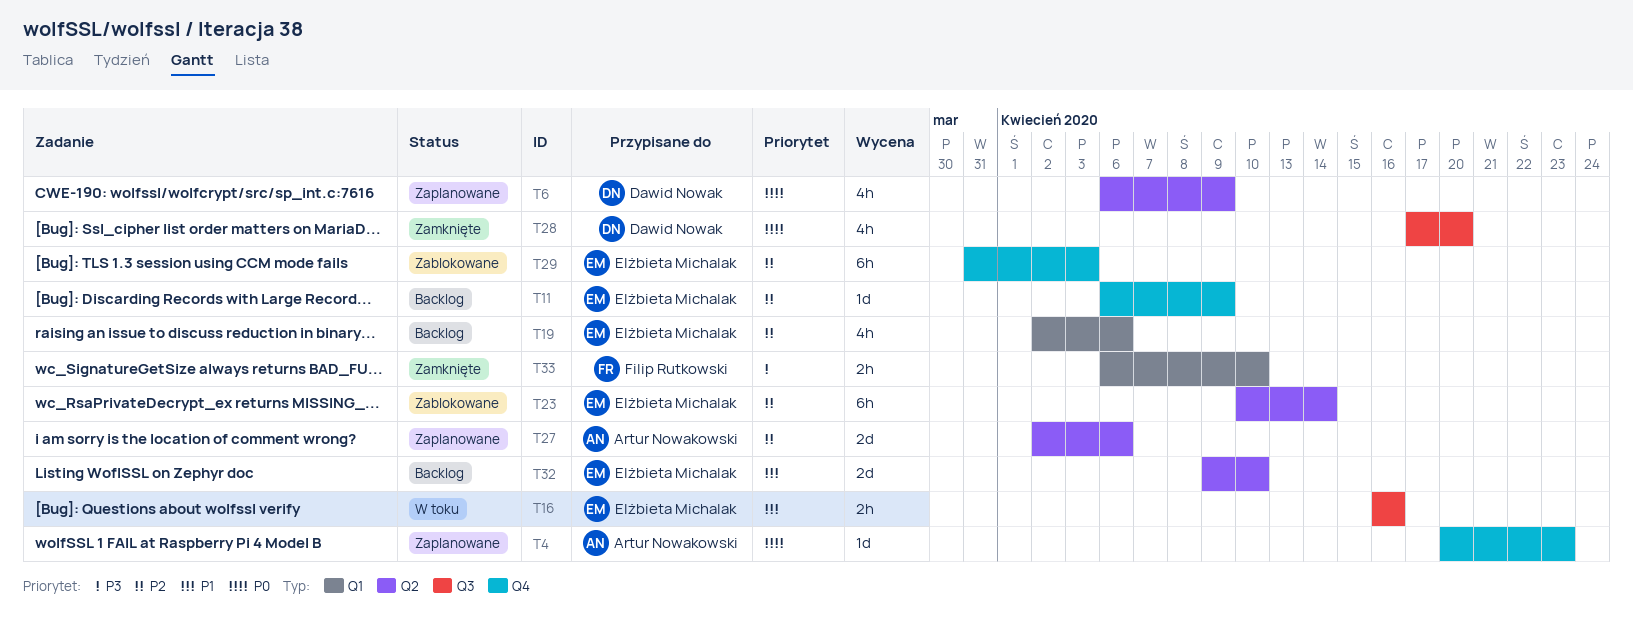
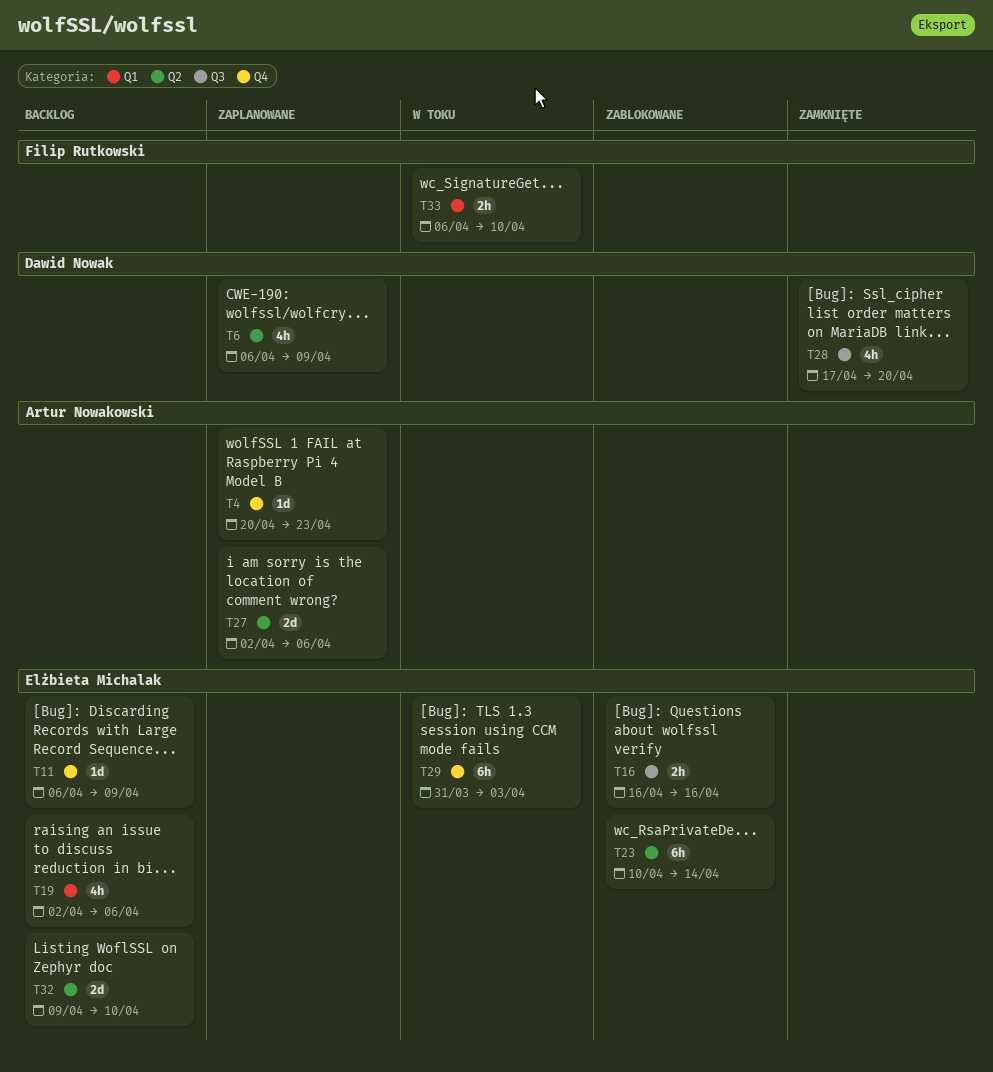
T16, status: W toku -> Zablokowane
T29, status: Zablokowane -> W toku
T33, status: Zamknięte -> W toku

